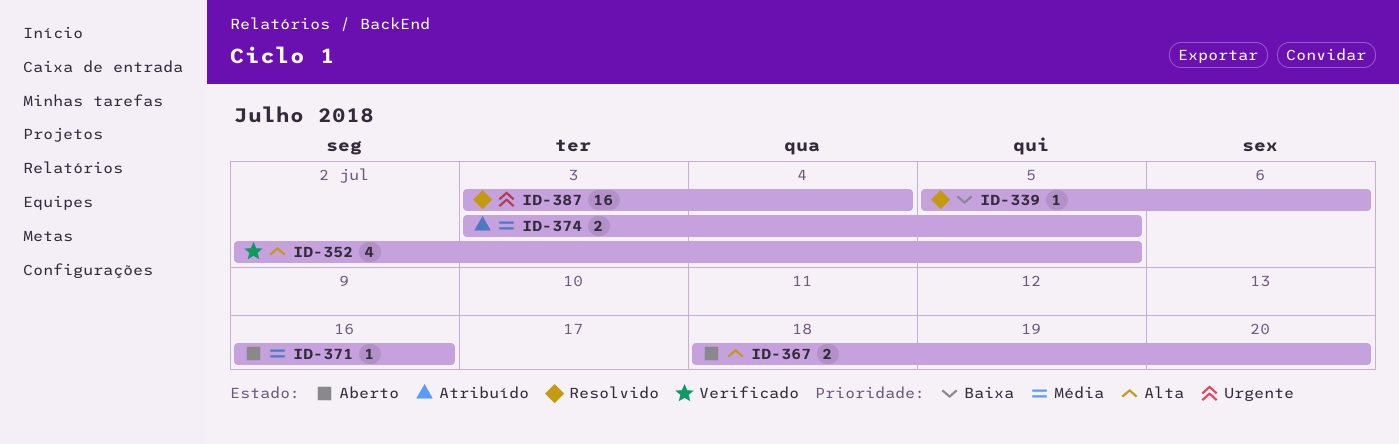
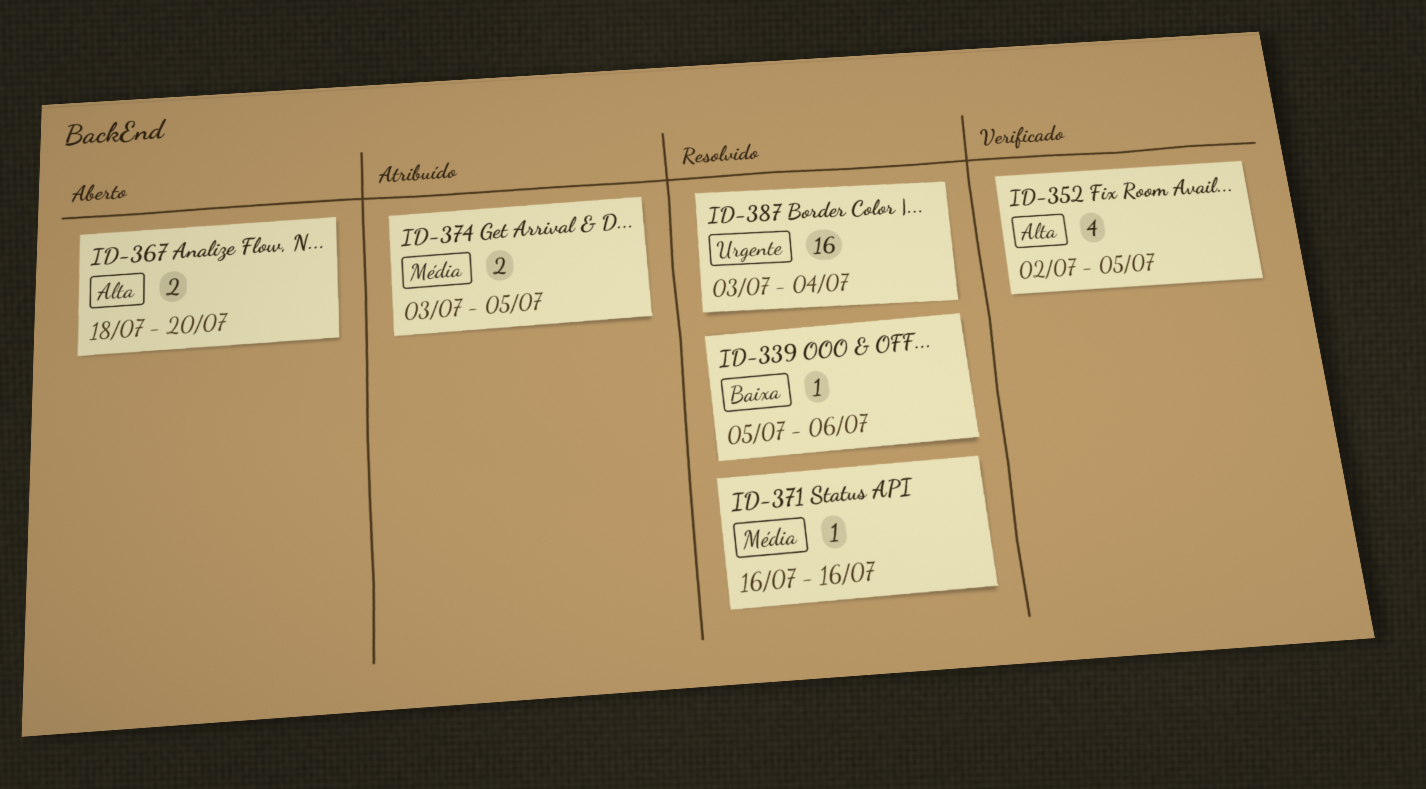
ID-371, status: Aberto -> Resolvido

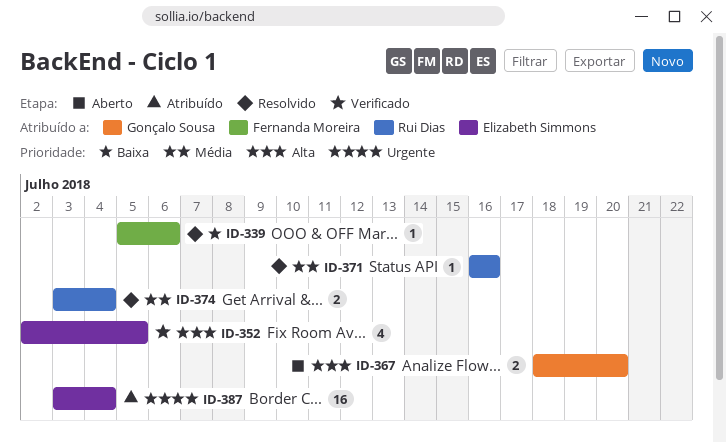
ID-374, status: Atribuído -> Resolvido
ID-374, due: Jul 5 -> Jul 4
ID-387, status: Resolvido -> Atribuído

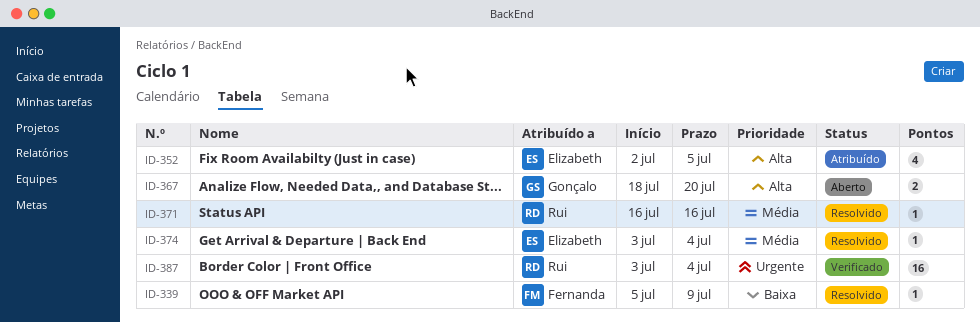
ID-339, due: Jul 6 -> Jul 9
ID-352, status: Verificado -> Atribuído
ID-374, owner: Rui Dias -> Elizabeth Simmons
ID-374, estimate: 2 -> 1
ID-387, status: Atribuído -> Verificado
ID-387, owner: Elizabeth Simmons -> Rui Dias

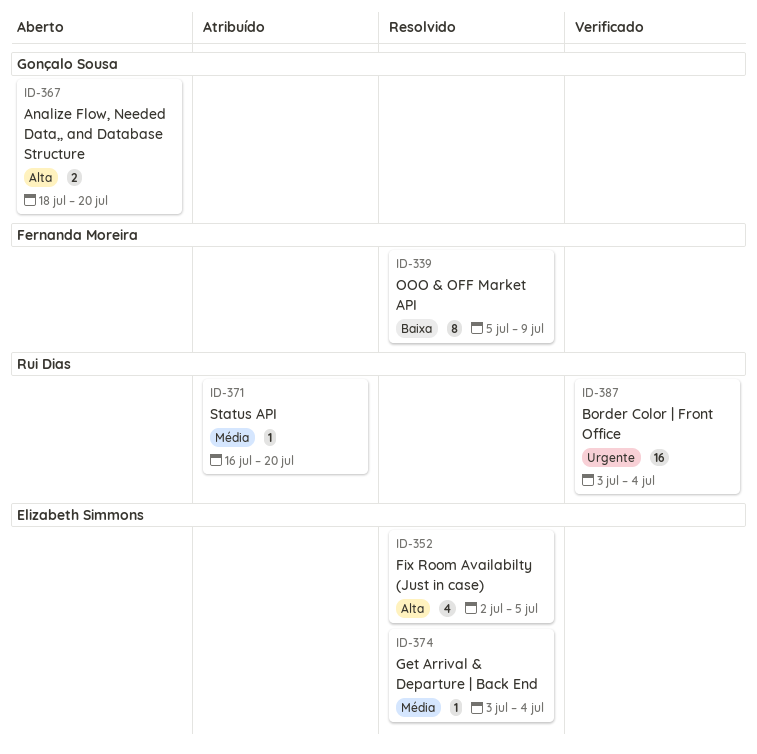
ID-339, estimate: 1 -> 8
ID-352, status: Atribuído -> Resolvido
ID-371, status: Resolvido -> Atribuído
ID-371, due: Jul 16 -> Jul 20

